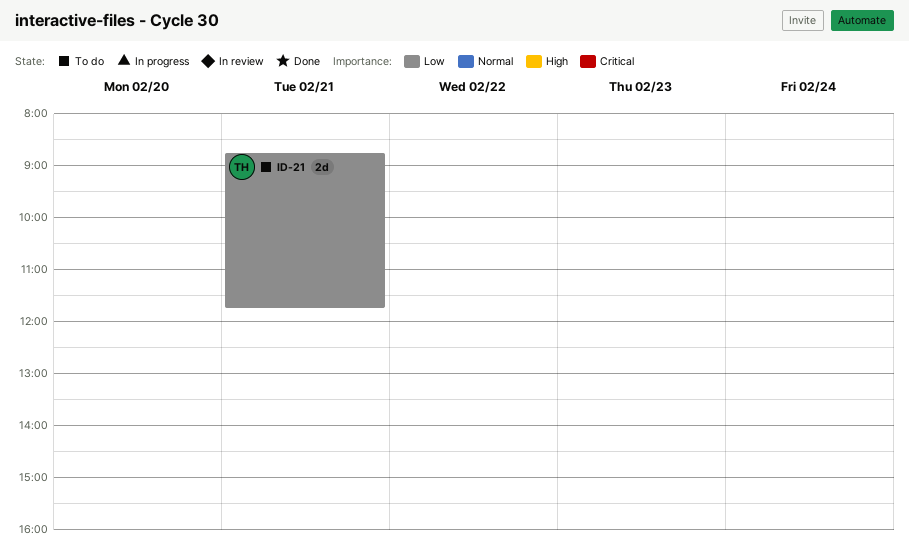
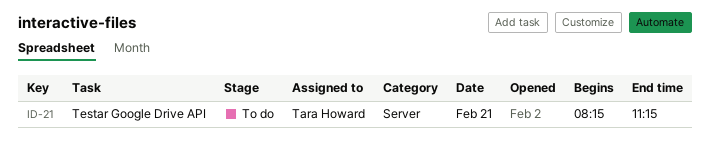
ID-21, begins: 08:45 -> 08:15
ID-21, ends: 11:45 -> 11:15

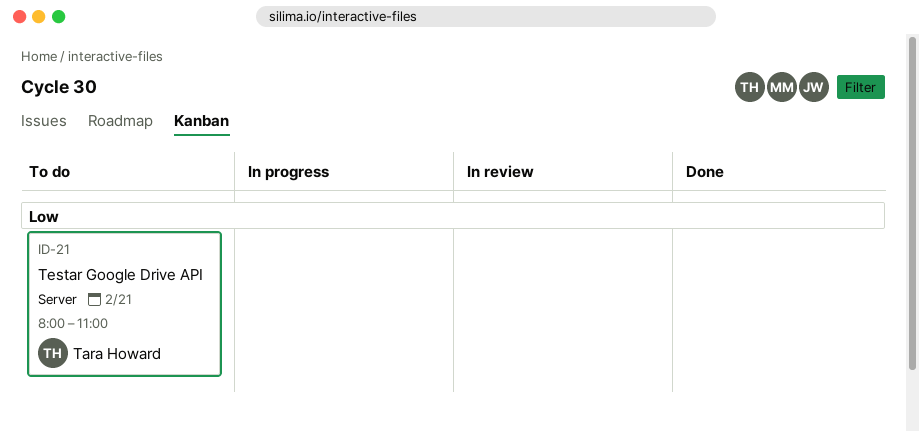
ID-21, begins: 08:15 -> 08:00
ID-21, ends: 11:15 -> 11:00

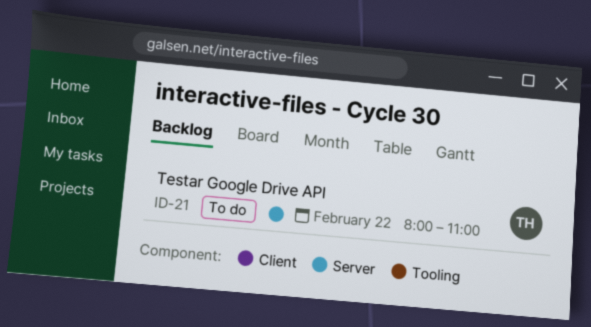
ID-21, day: Feb 21 -> Feb 22

